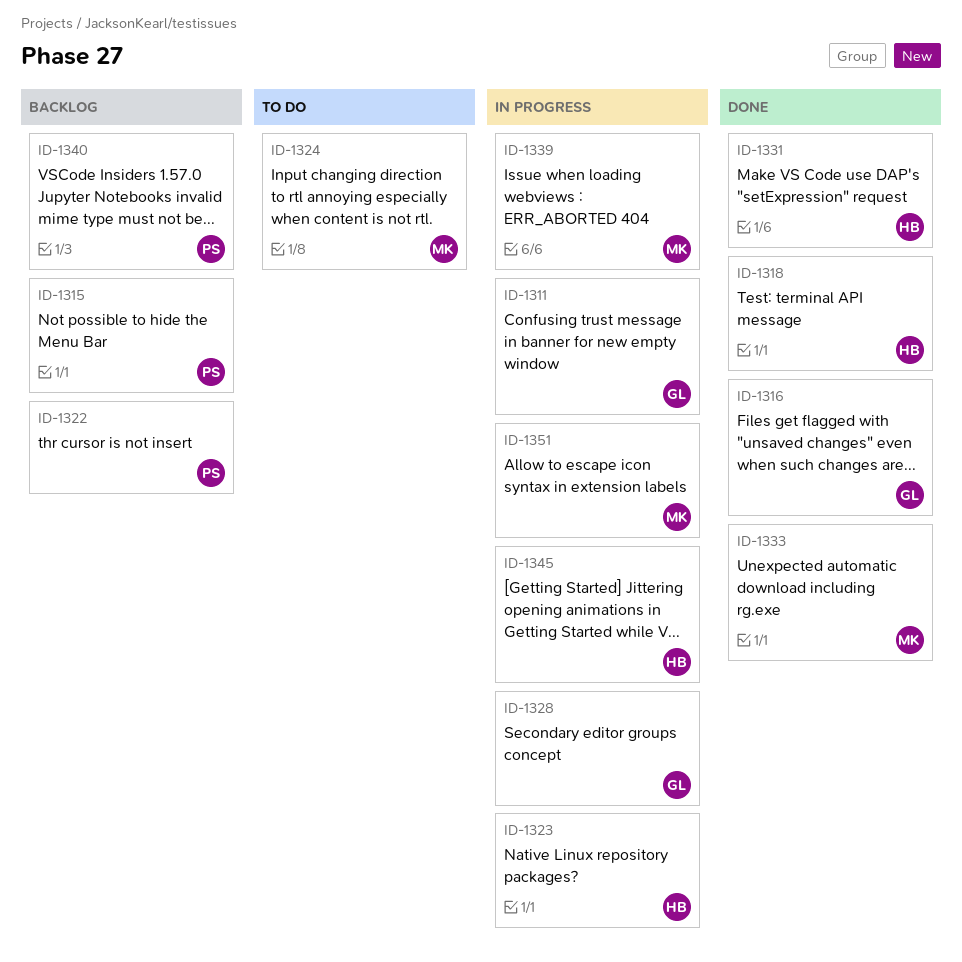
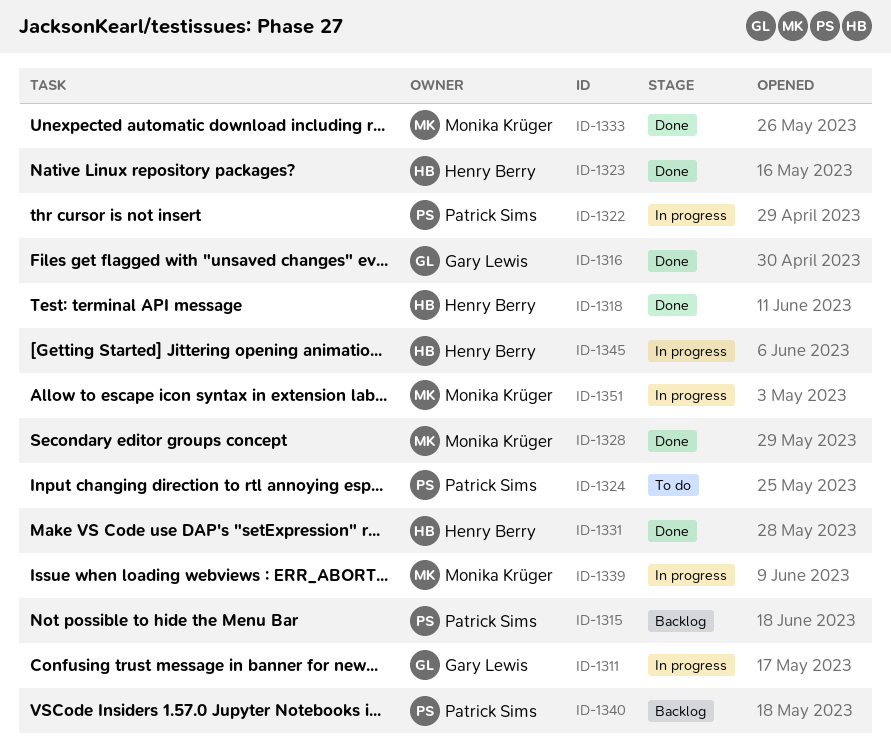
ID-1322, status: Backlog -> In progress
ID-1323, status: In progress -> Done
ID-1324, owner: Monika Krüger -> Patrick Sims
ID-1328, status: In progress -> Done
ID-1328, owner: Gary Lewis -> Monika Krüger

